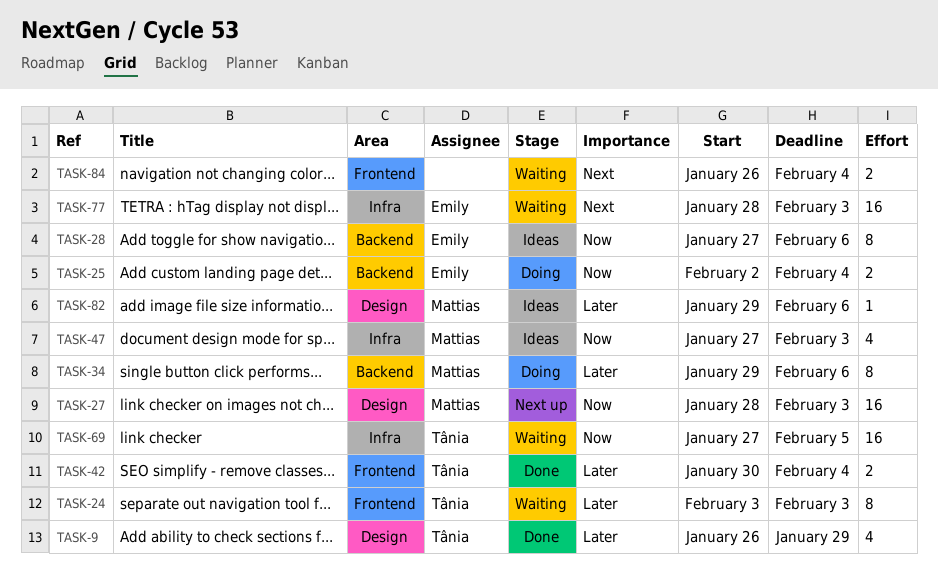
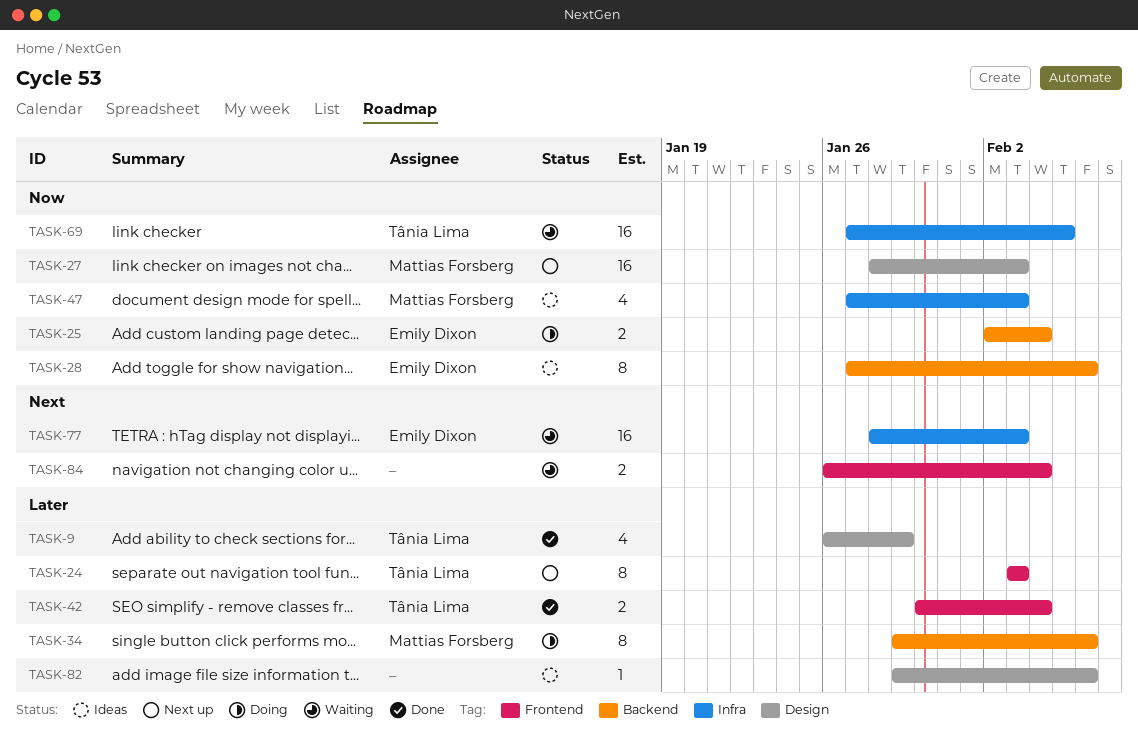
TASK-24, status: Waiting -> Next up
TASK-82, owner: Mattias Forsberg -> none

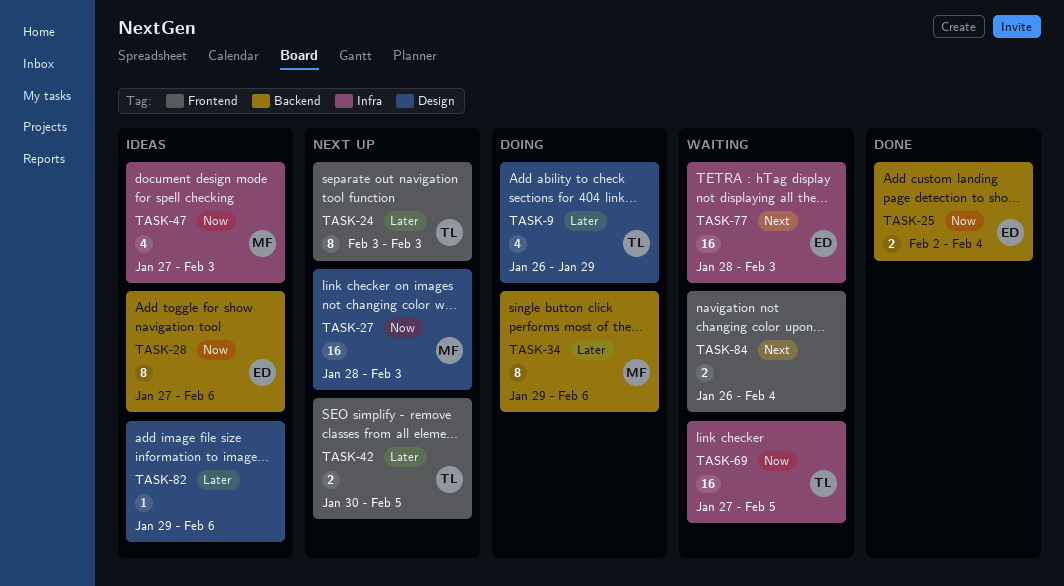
TASK-9, status: Done -> Doing
TASK-25, status: Doing -> Done
TASK-42, status: Done -> Next up
TASK-42, due: Feb 4 -> Feb 5

